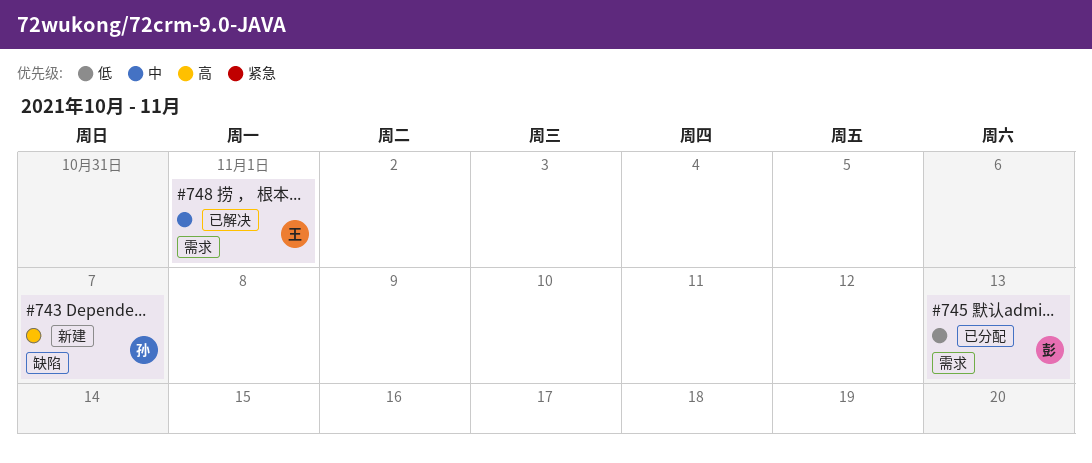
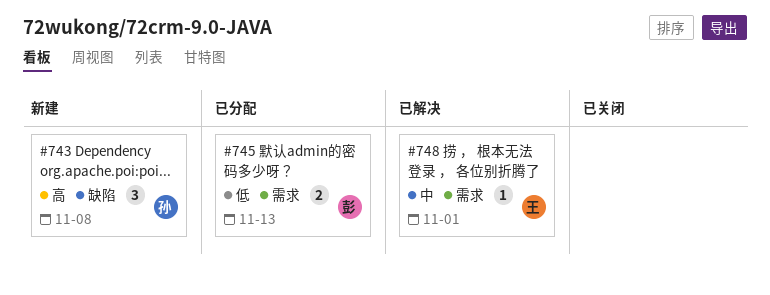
#743, due: Nov 7 -> Nov 8

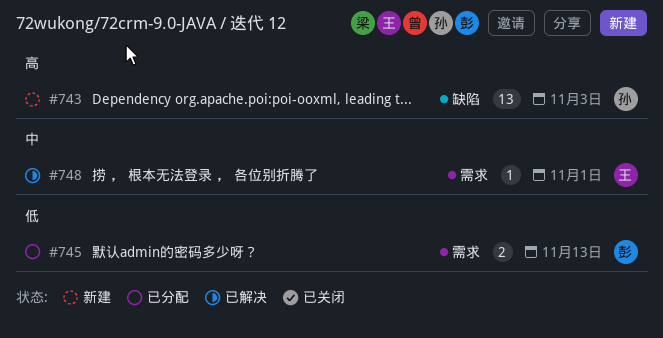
#743, estimate: 3 -> 13
#743, due: Nov 8 -> Nov 3

